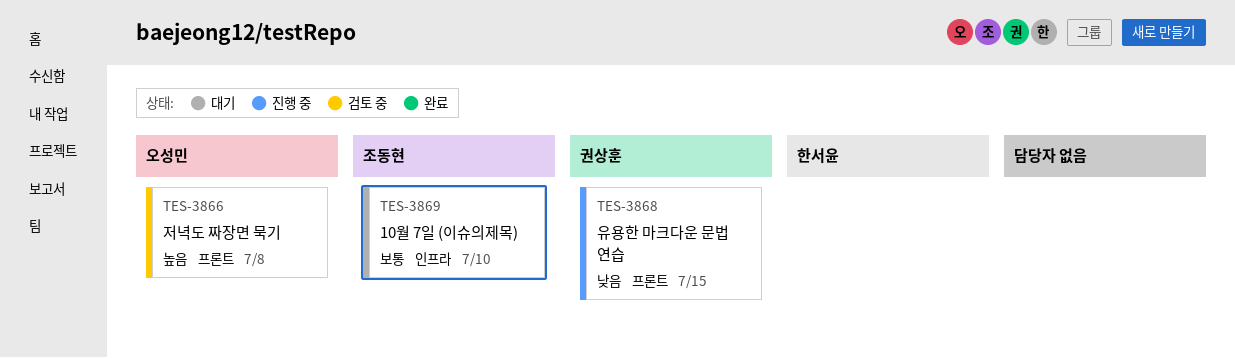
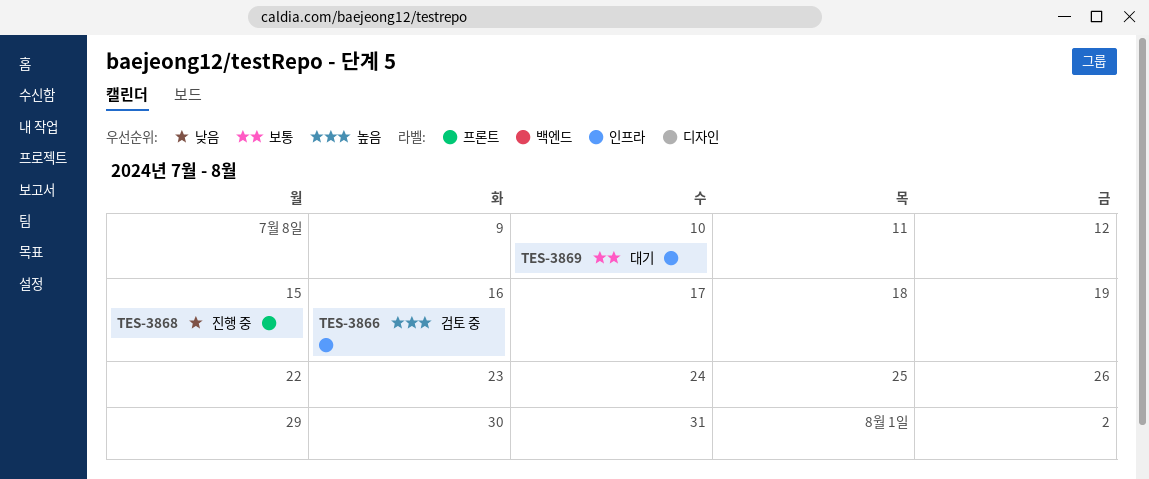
TES-3866, label: 프론트 -> 인프라
TES-3866, due: Jul 8 -> Jul 16

